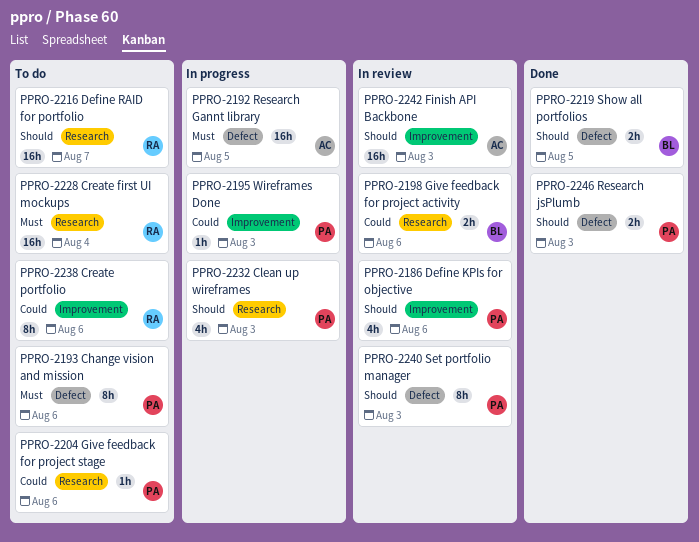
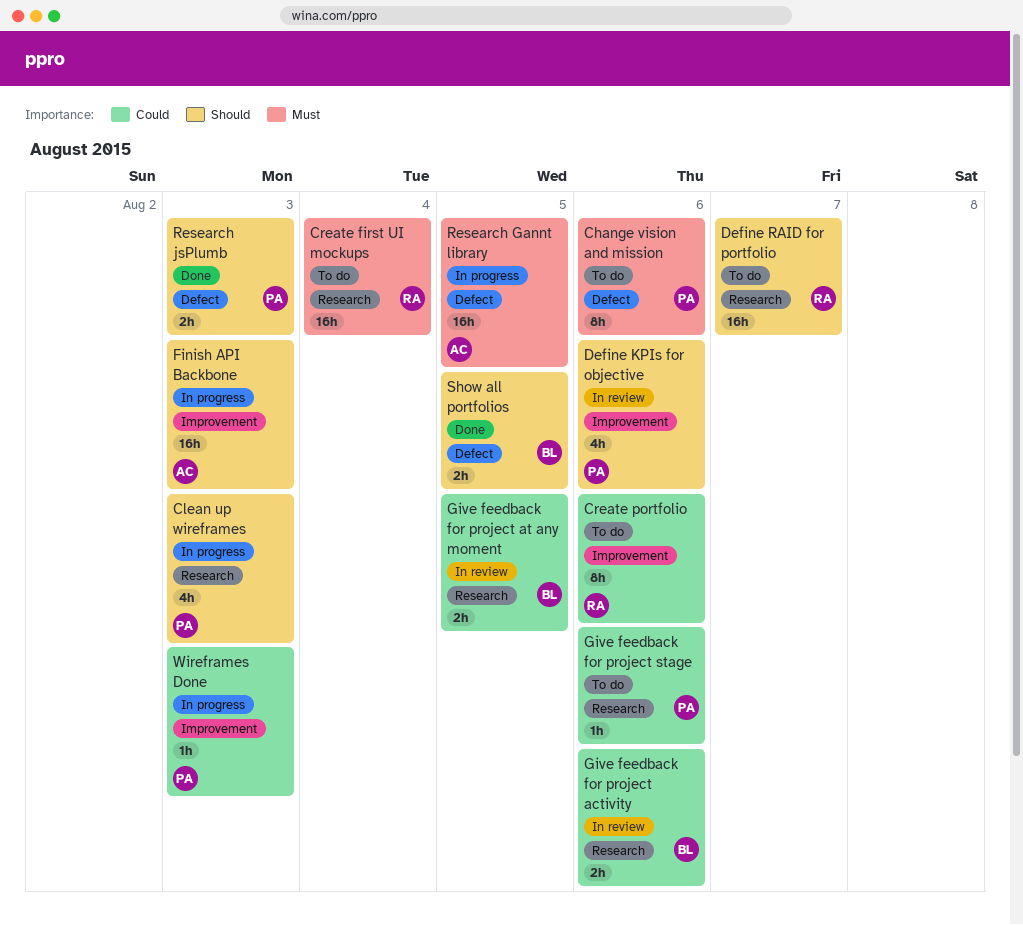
Finish API Backbone, status: In review -> In progress
Give feedback for project at any moment: none -> present
Set portfolio manager: present -> none

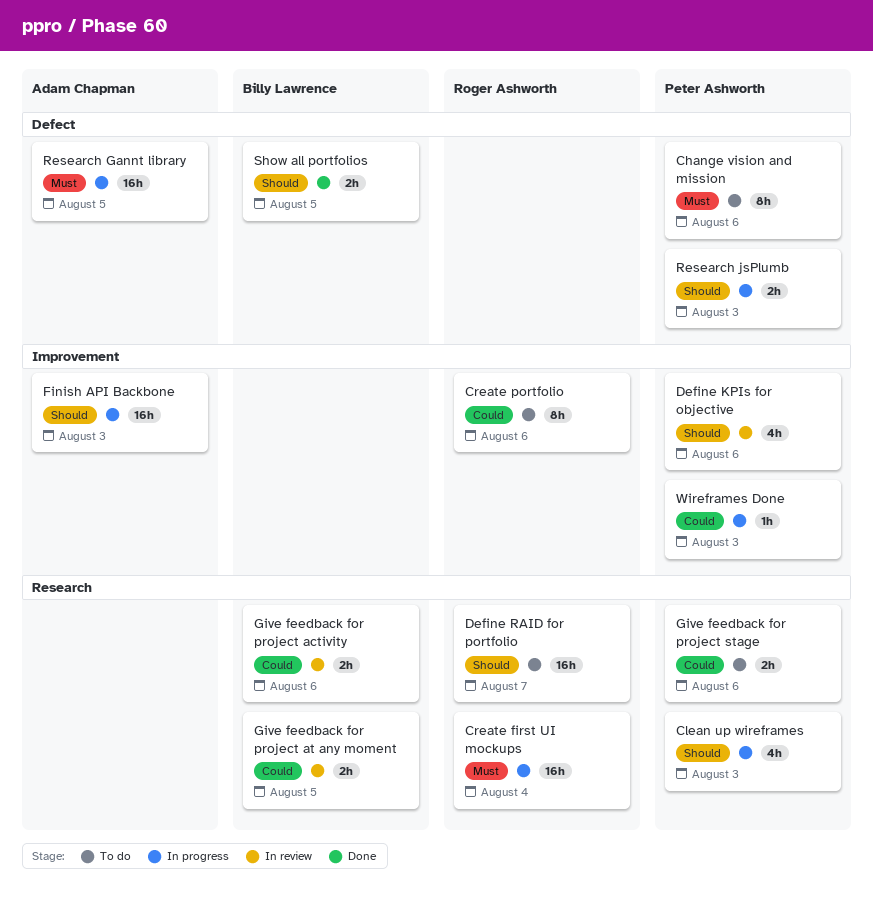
Create first UI mockups, status: To do -> In progress
Give feedback for project stage, estimate: 1h -> 2h
Research jsPlumb, status: Done -> In progress

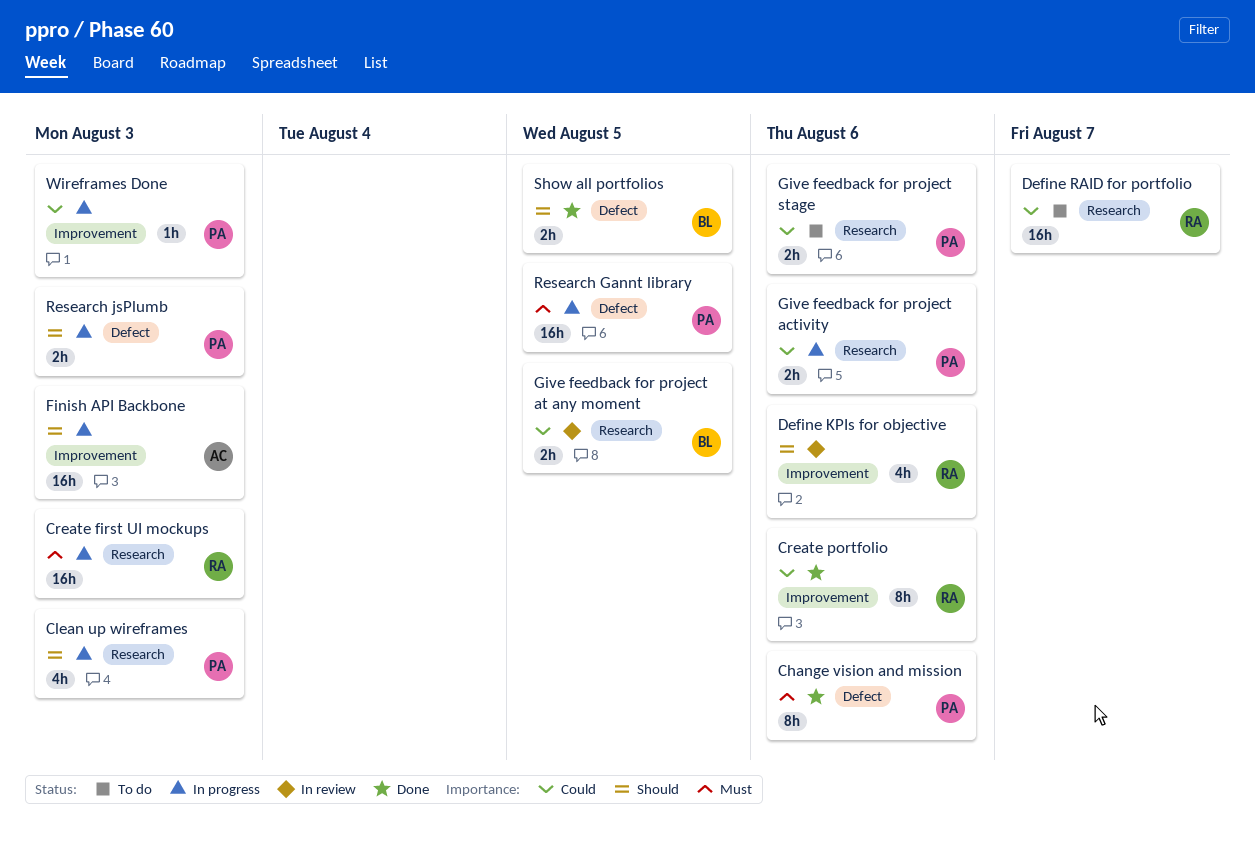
Change vision and mission, status: To do -> Done
Create first UI mockups, due: Aug 4 -> Aug 3
Create portfolio, status: To do -> Done
Define KPIs for objective, owner: Peter Ashworth -> Roger Ashworth
Define RAID for portfolio, priority: Should -> Could
Give feedback for project activity, status: In review -> In progress
Give feedback for project activity, owner: Billy Lawrence -> Peter Ashworth
Research Gannt library, owner: Adam Chapman -> Peter Ashworth

